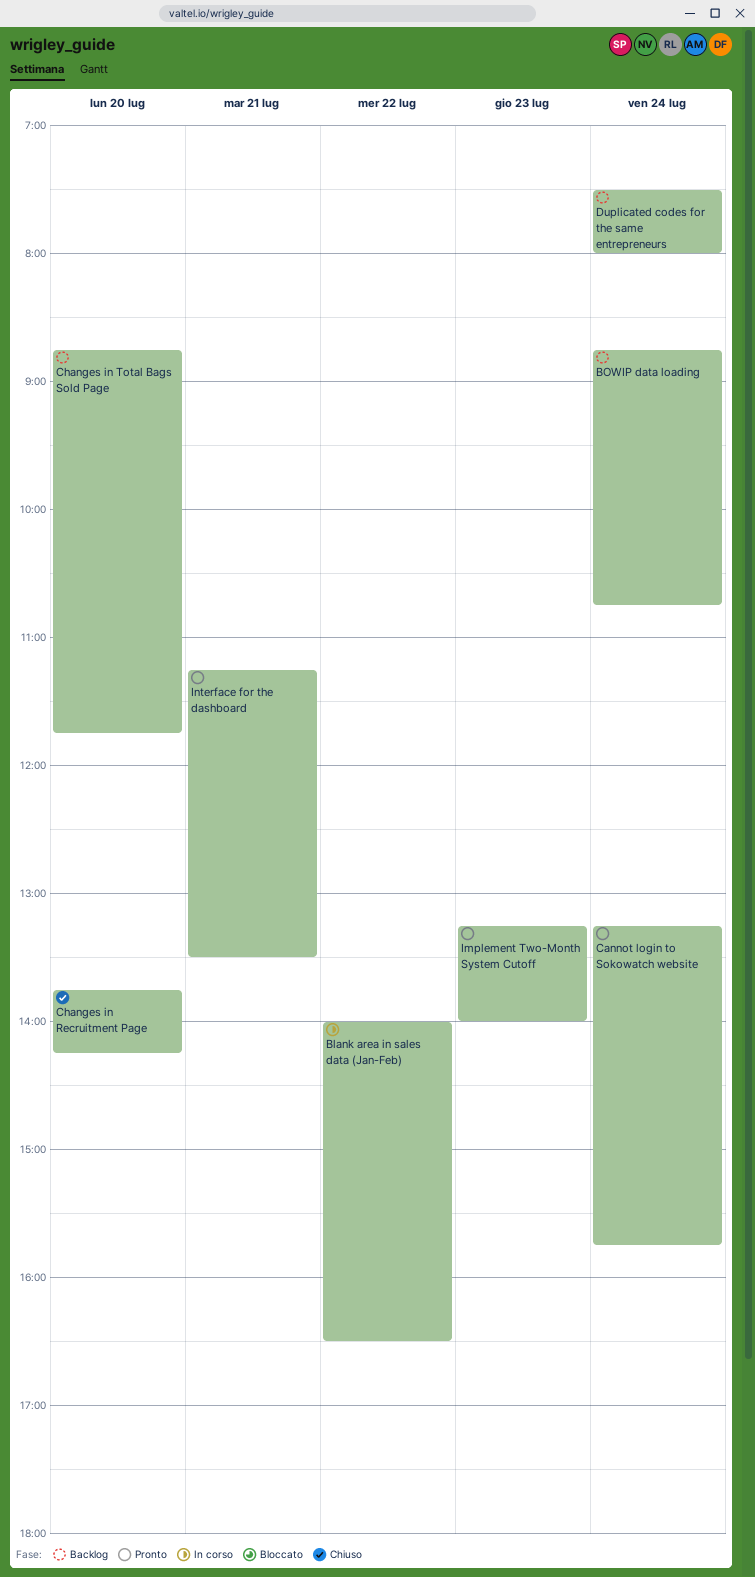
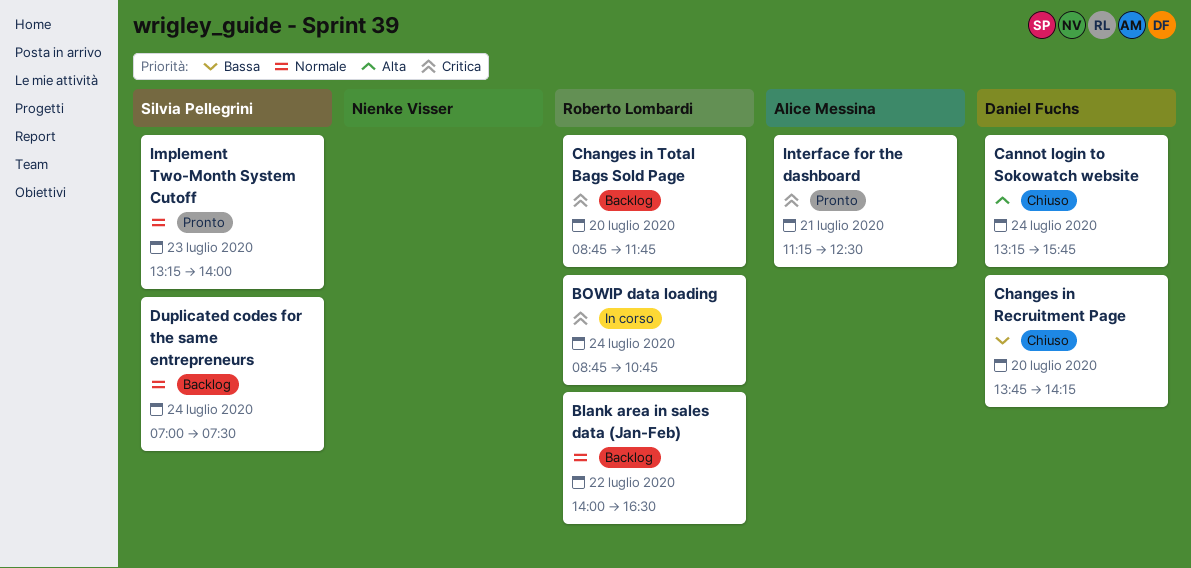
Blank area in sales data (Jan-Feb), status: In corso -> Backlog
BOWIP data loading, status: Backlog -> In corso
Cannot login to Sokowatch website, status: Pronto -> Chiuso
Duplicated codes for the same entrepreneurs, begins: 07:30 -> 07:00
Duplicated codes for the same entrepreneurs, ends: 08:00 -> 07:30
Interface for the dashboard, ends: 13:30 -> 12:30

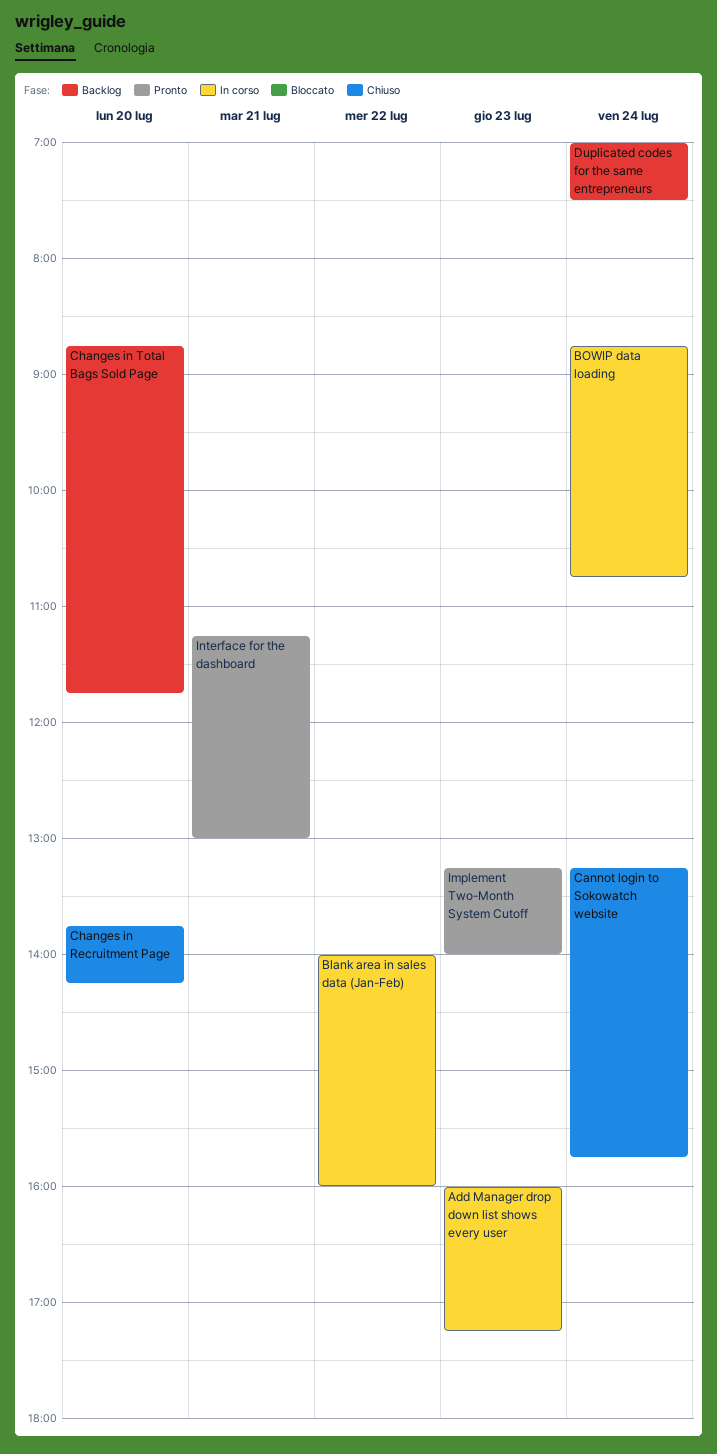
Add Manager drop down list shows every user: none -> present
Blank area in sales data (Jan-Feb), status: Backlog -> In corso
Blank area in sales data (Jan-Feb), ends: 16:30 -> 16:00
Interface for the dashboard, ends: 12:30 -> 13:00

